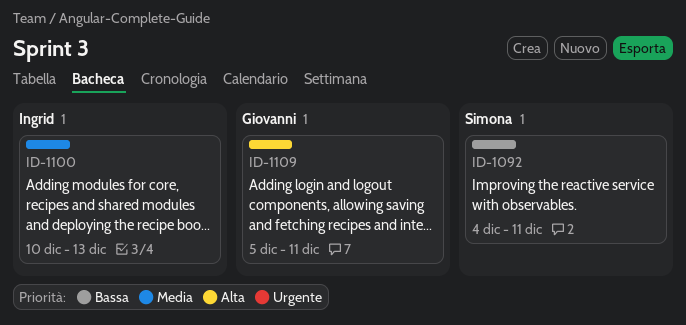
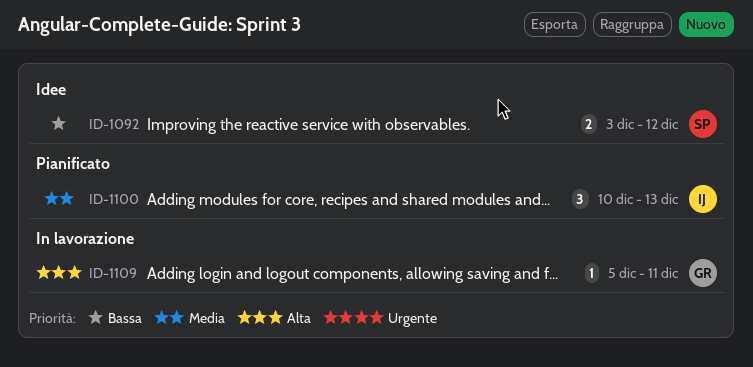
ID-1092, start: Dec 4 -> Dec 3
ID-1092, due: Dec 11 -> Dec 12

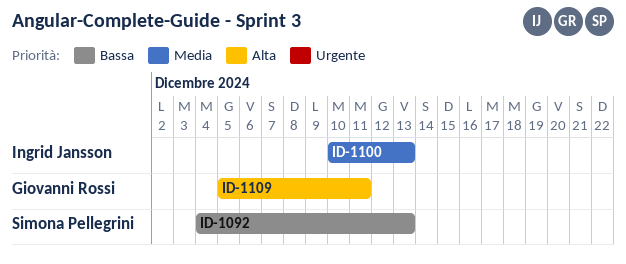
ID-1092, start: Dec 3 -> Dec 4
ID-1092, due: Dec 12 -> Dec 13

